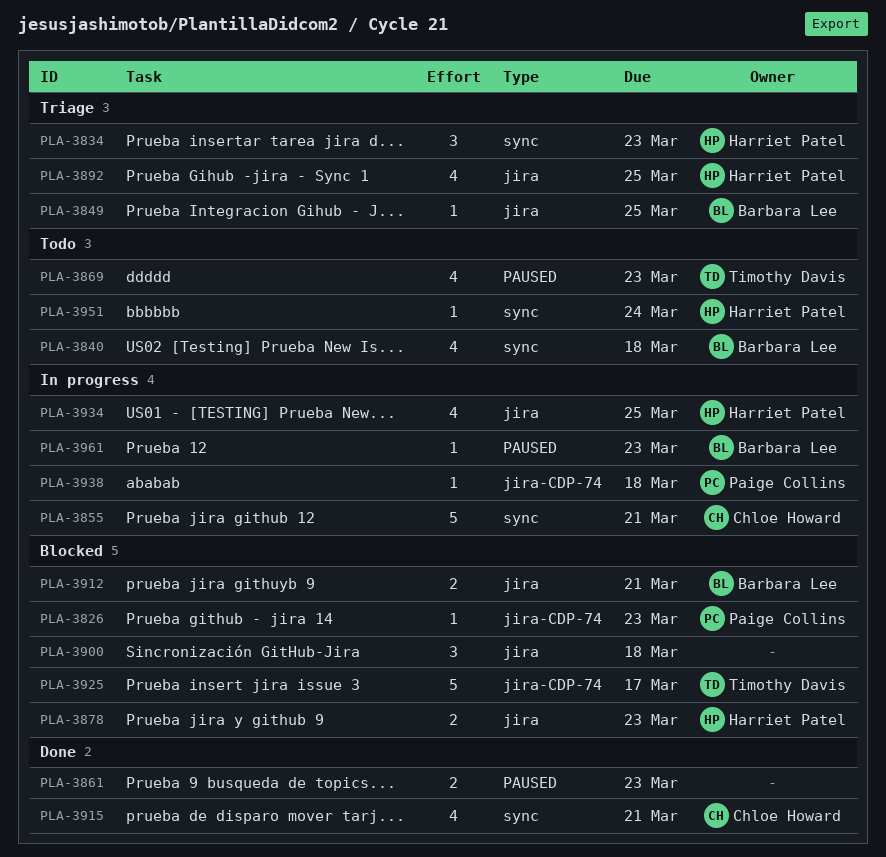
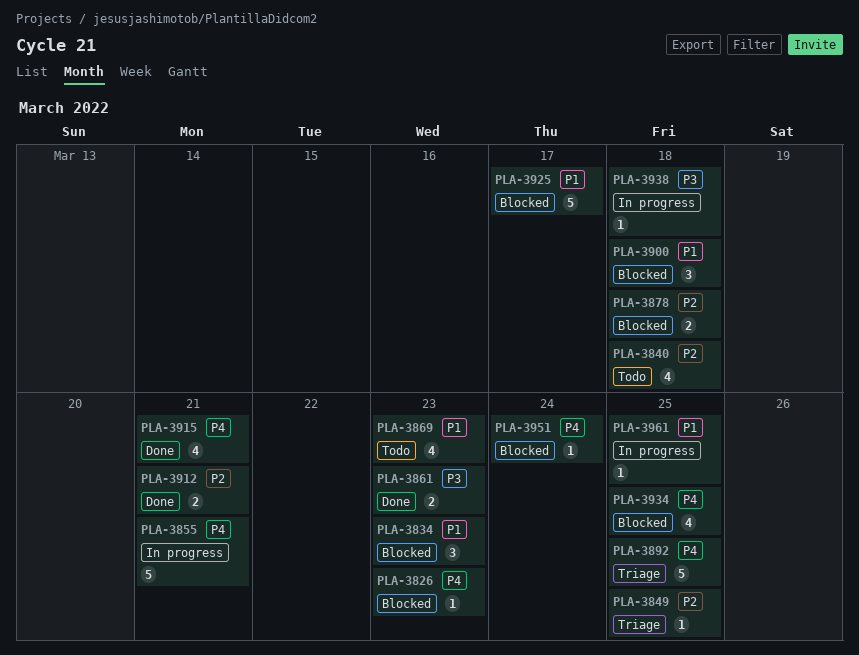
PLA-3834, status: Triage -> Blocked
PLA-3878, due: Mar 23 -> Mar 18
PLA-3892, estimate: 4 -> 5
PLA-3912, status: Blocked -> Done
PLA-3934, status: In progress -> Blocked
PLA-3951, status: Todo -> Blocked
PLA-3961, due: Mar 23 -> Mar 25

